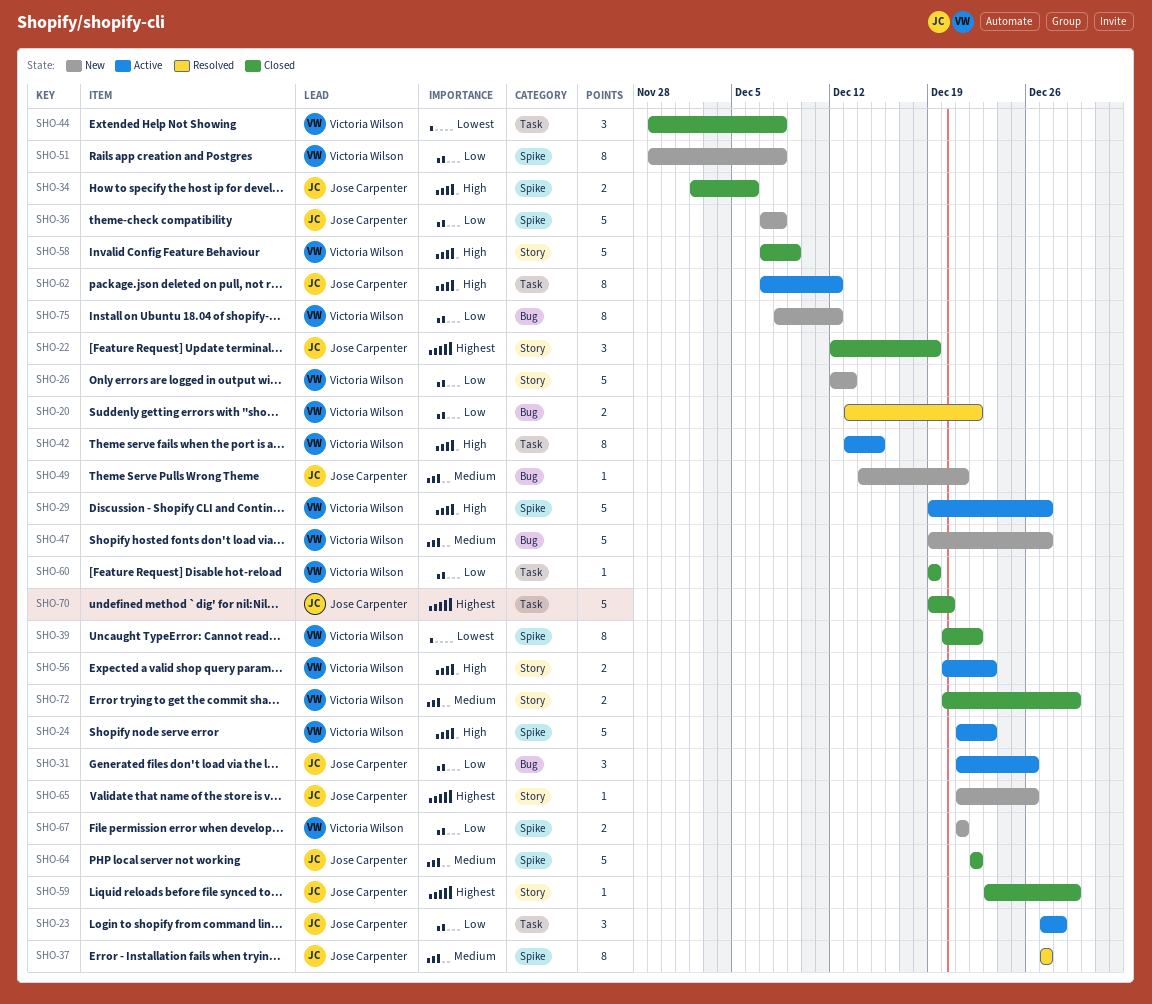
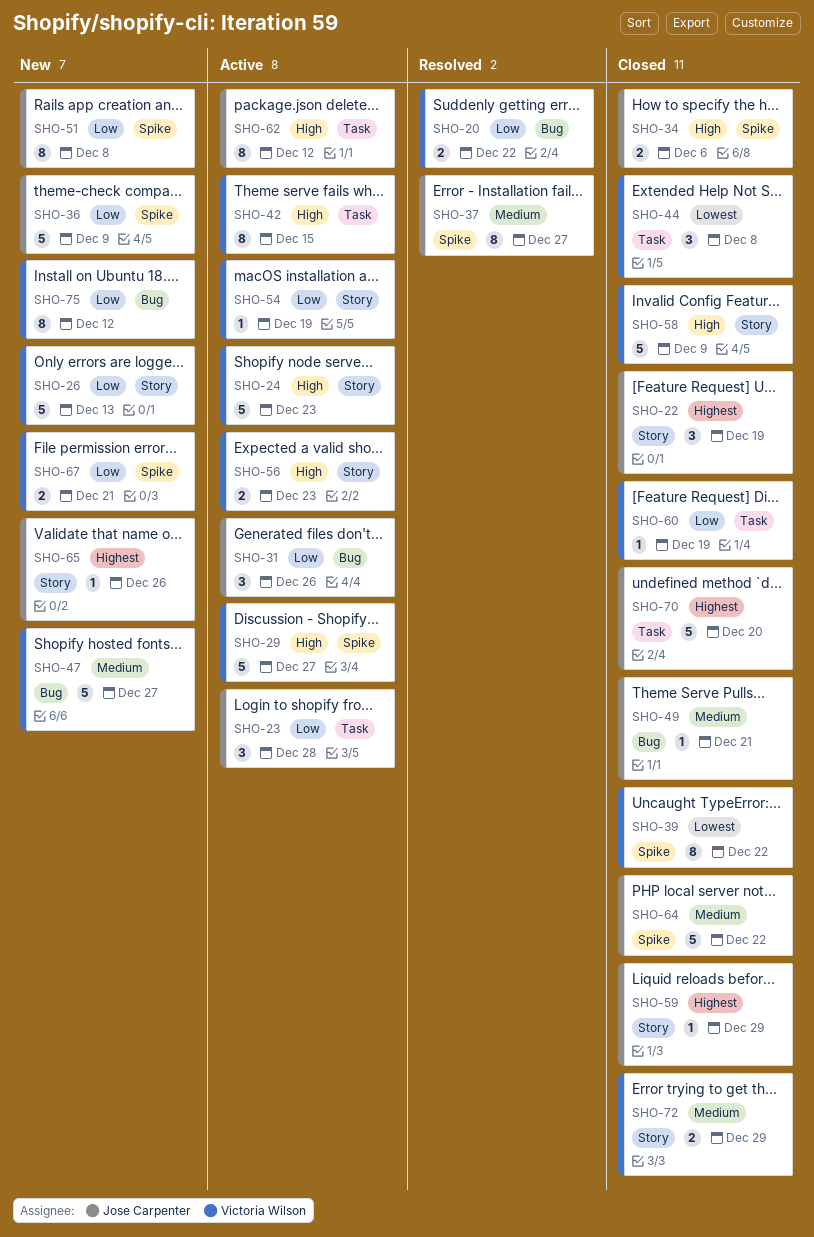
SHO-24, label: Spike -> Story
SHO-36, due: Dec 8 -> Dec 9
SHO-49, status: New -> Closed
SHO-51, owner: Victoria Wilson -> Jose Carpenter
SHO-54: none -> present

